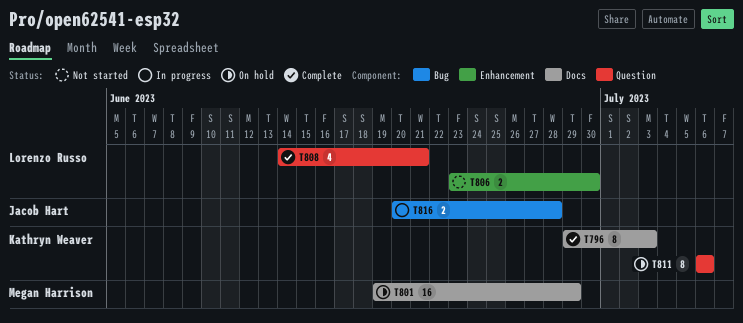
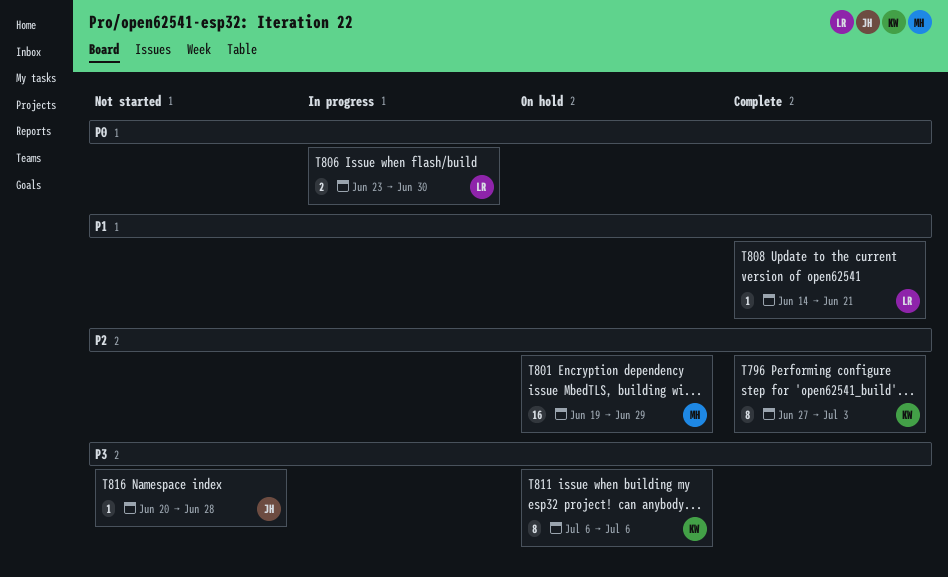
T796, start: Jun 29 -> Jun 27
T806, status: Not started -> In progress
T808, estimate: 4 -> 1
T816, status: In progress -> Not started
T816, estimate: 2 -> 1

